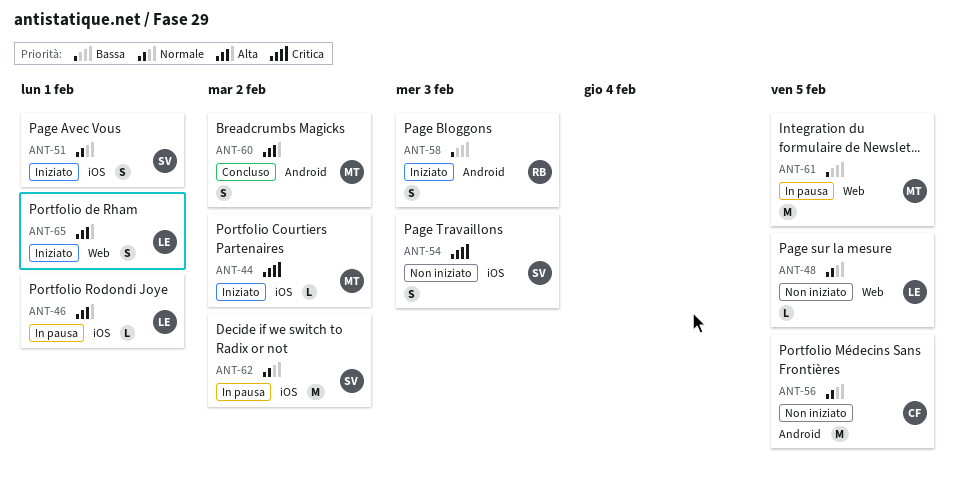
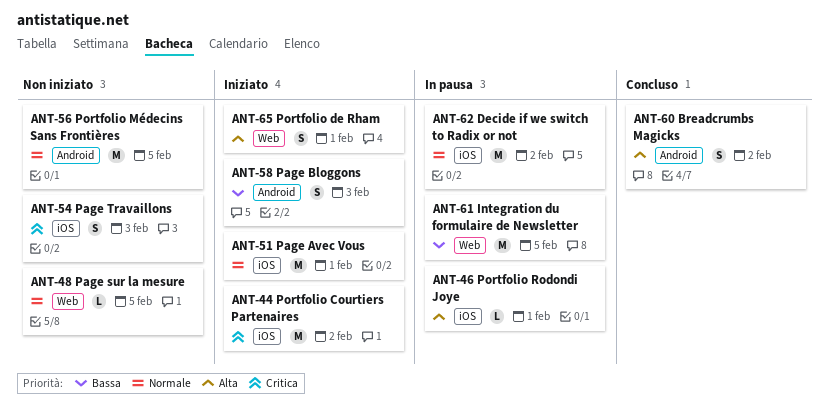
ANT-44, estimate: L -> M
ANT-51, estimate: S -> M

